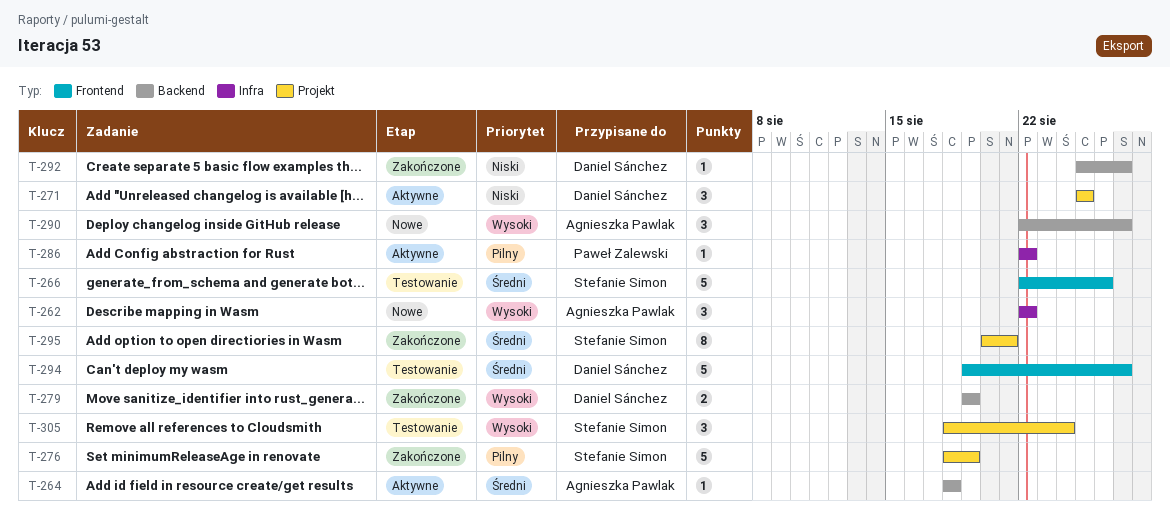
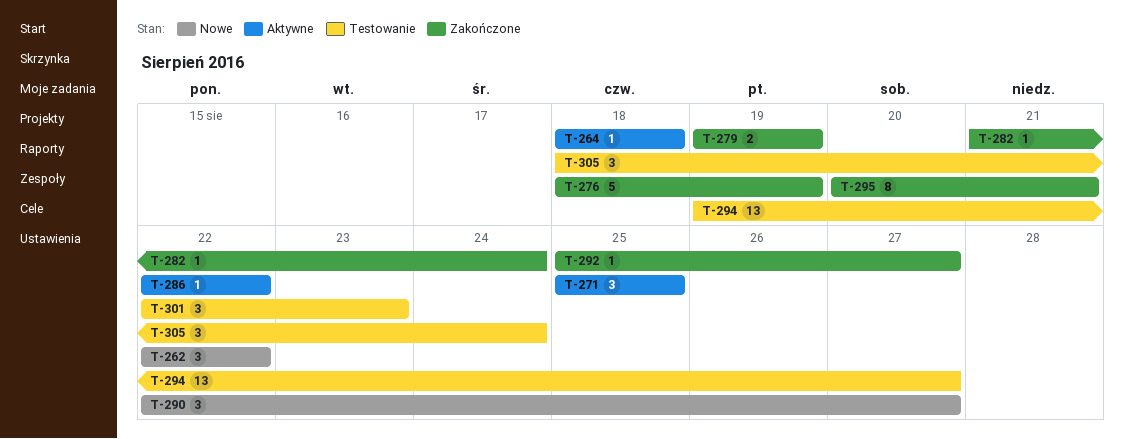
T-266: present -> none
T-282: none -> present
T-294, estimate: 5 -> 13
T-301: none -> present

